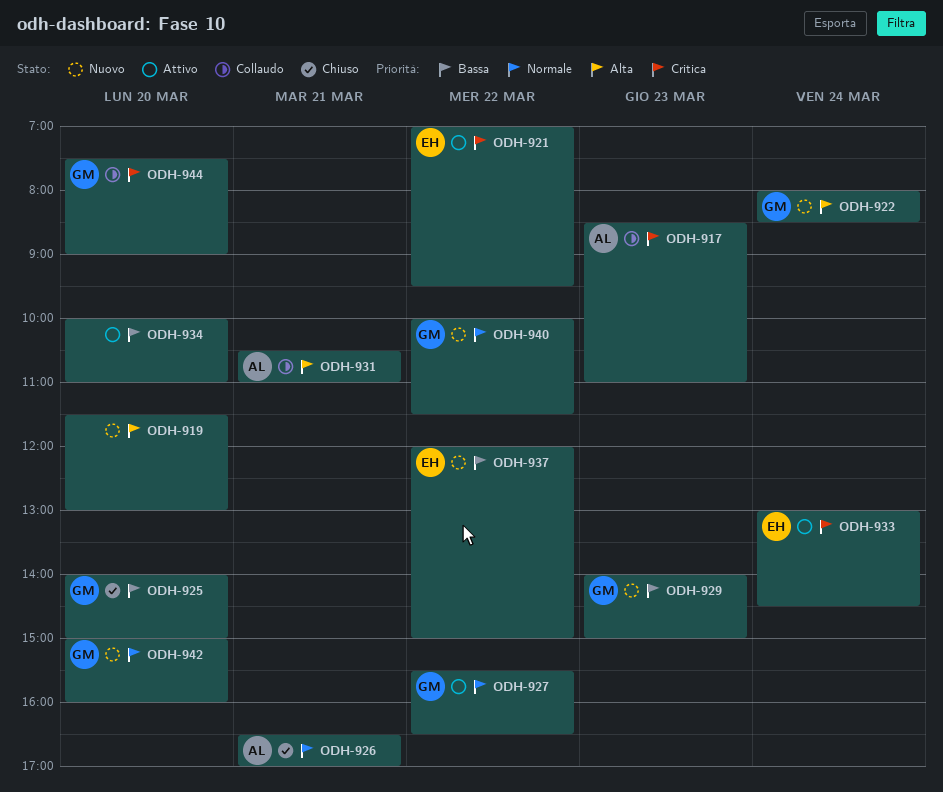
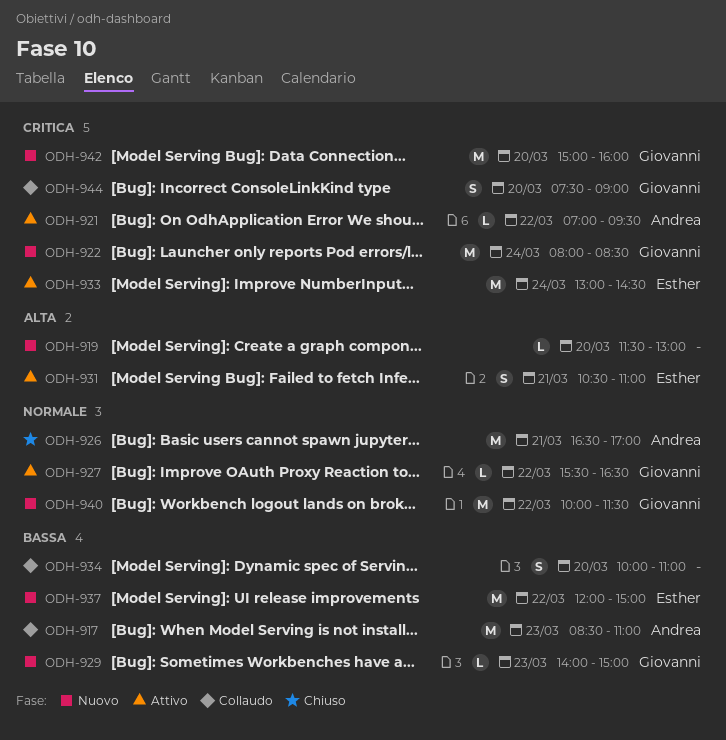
ODH-917, priority: Critica -> Bassa
ODH-921, owner: Esther -> Andrea
ODH-922, priority: Alta -> Critica
ODH-925: present -> none
ODH-931, status: Collaudo -> Attivo
ODH-931, owner: Andrea -> Esther
ODH-934, status: Attivo -> Collaudo
ODH-942, priority: Normale -> Critica

